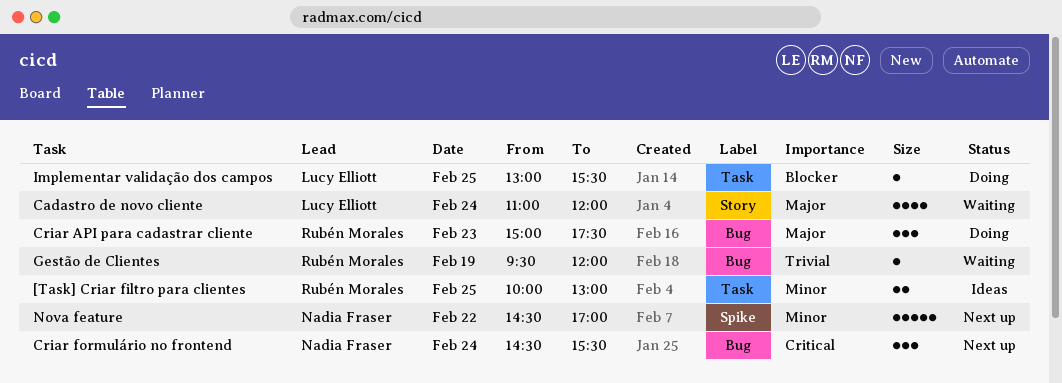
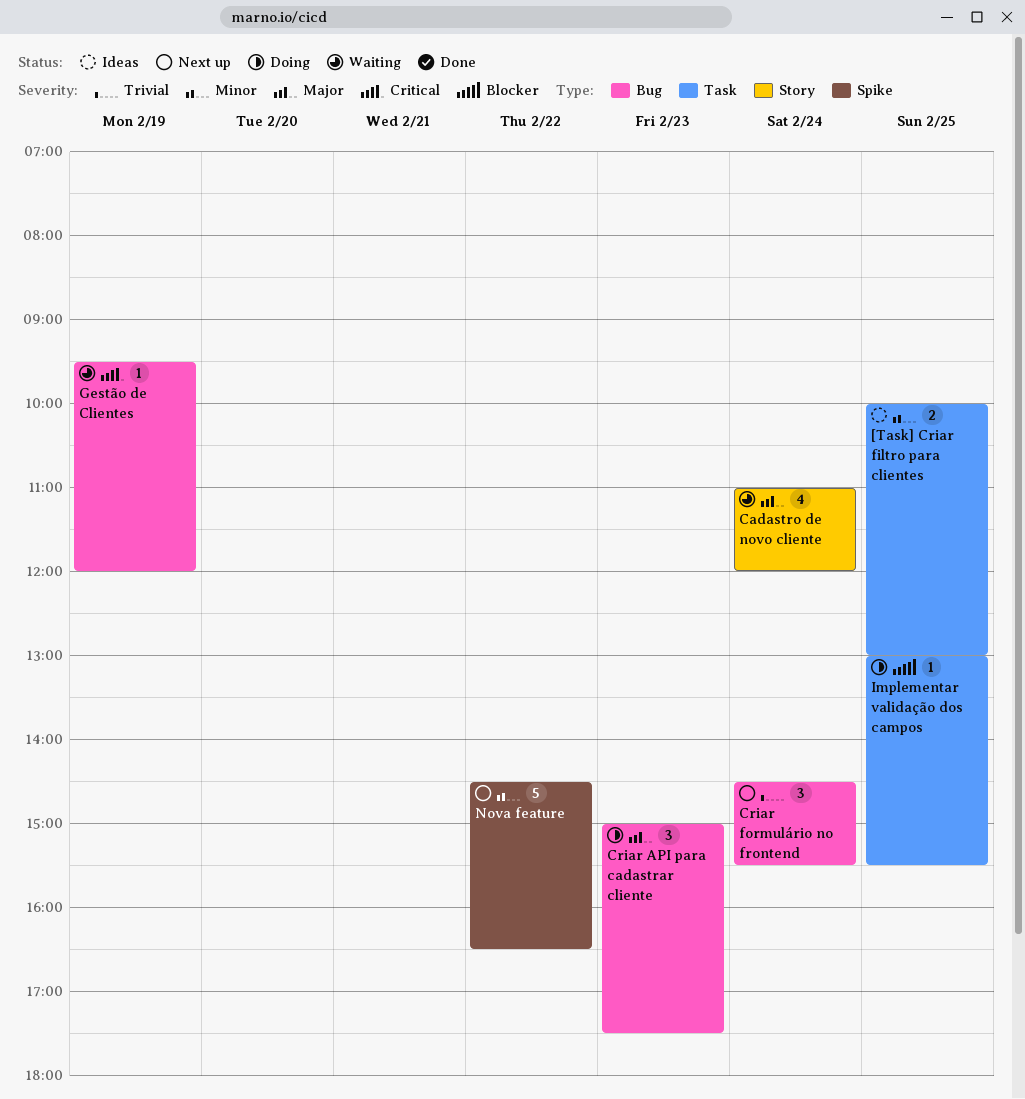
Criar formulário no frontend, priority: Critical -> Trivial
Gestão de Clientes, priority: Trivial -> Critical
Nova feature, ends: 17:00 -> 16:30

